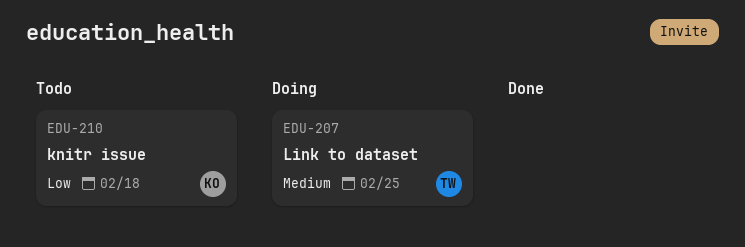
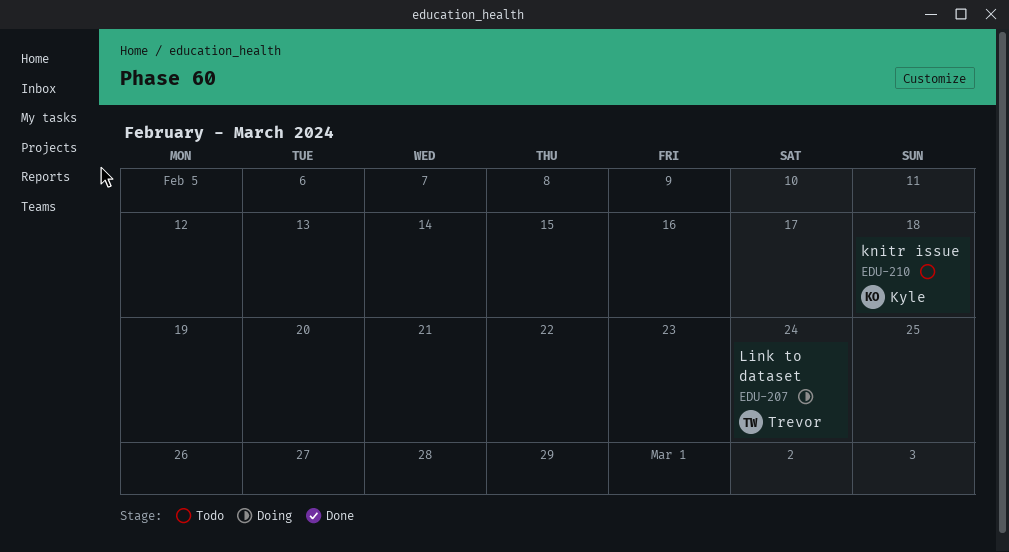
EDU-207, due: Feb 25 -> Feb 24

